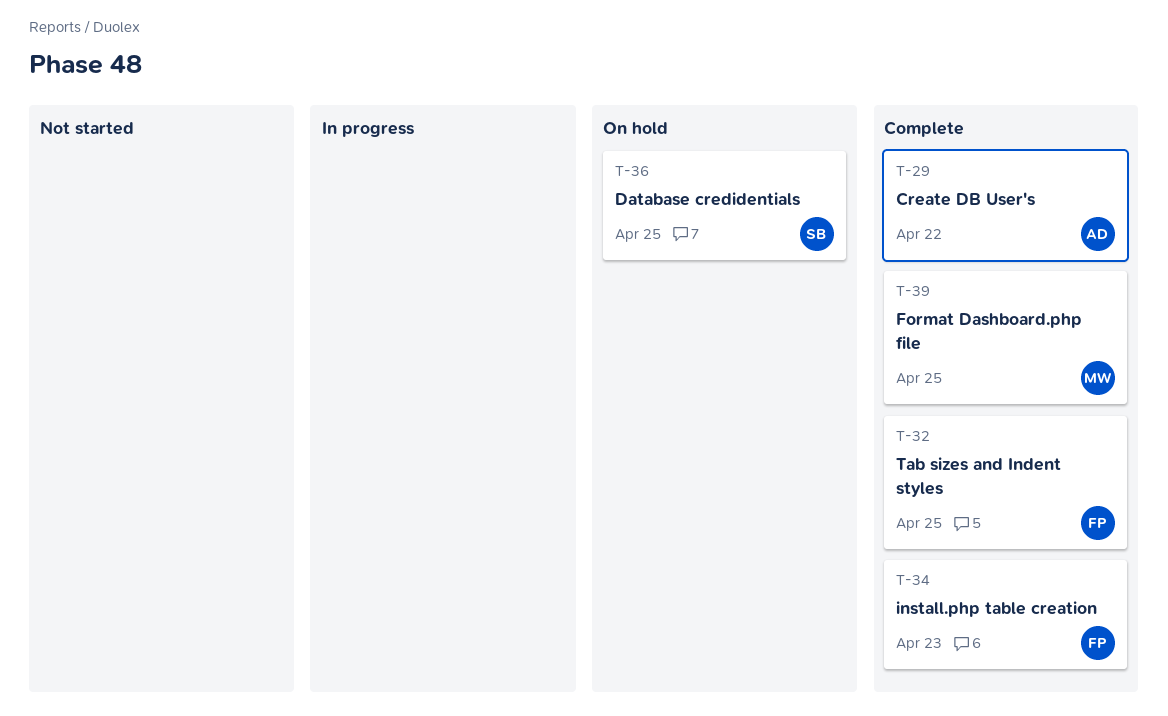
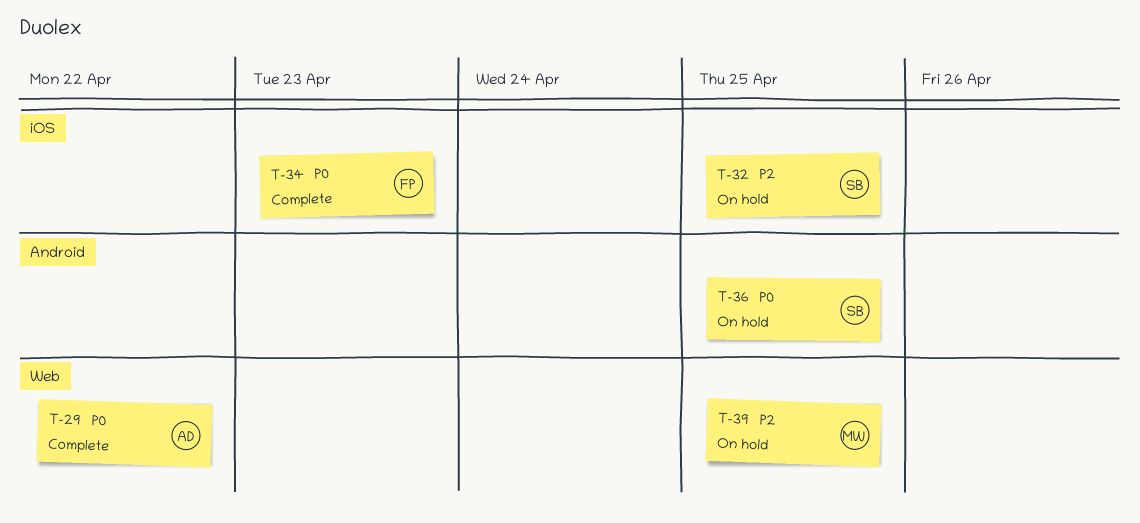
T-32, status: Complete -> On hold
T-32, owner: FP -> SB
T-39, status: Complete -> On hold

